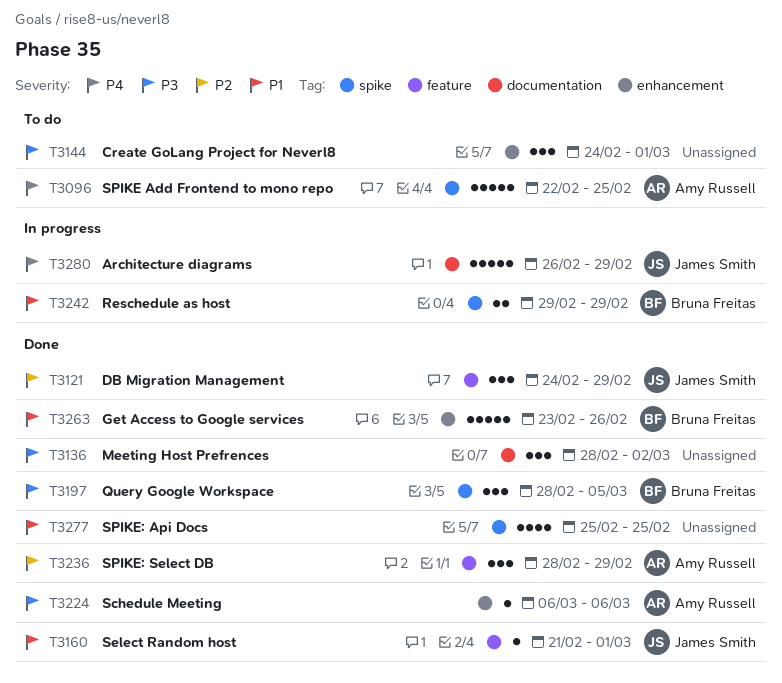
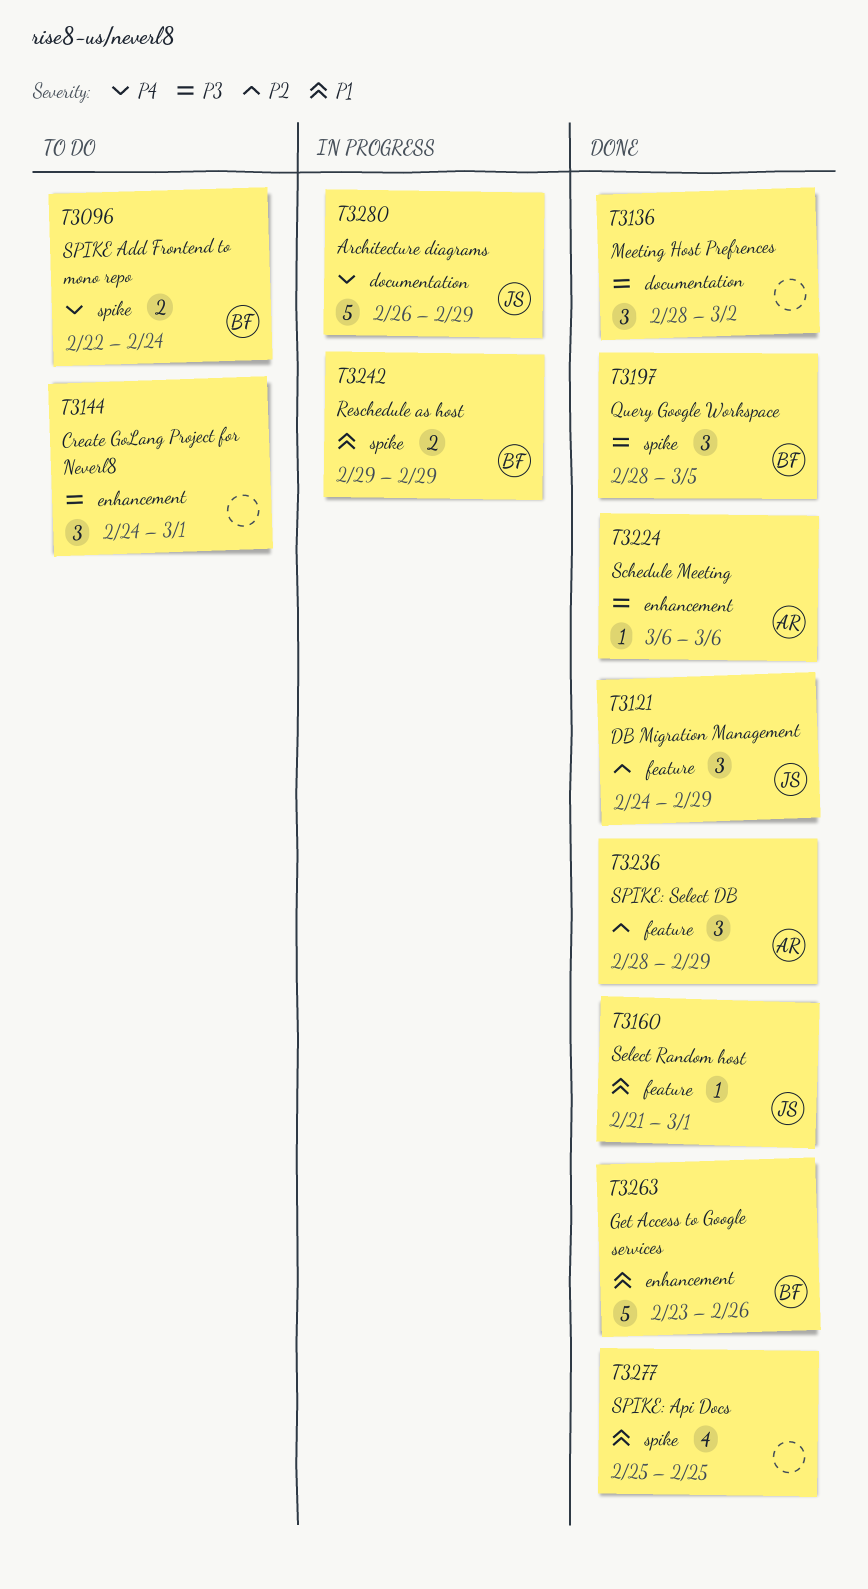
T3096, owner: Amy Russell -> Bruna Freitas
T3096, estimate: 5 -> 2
T3096, due: Feb 25 -> Feb 24

